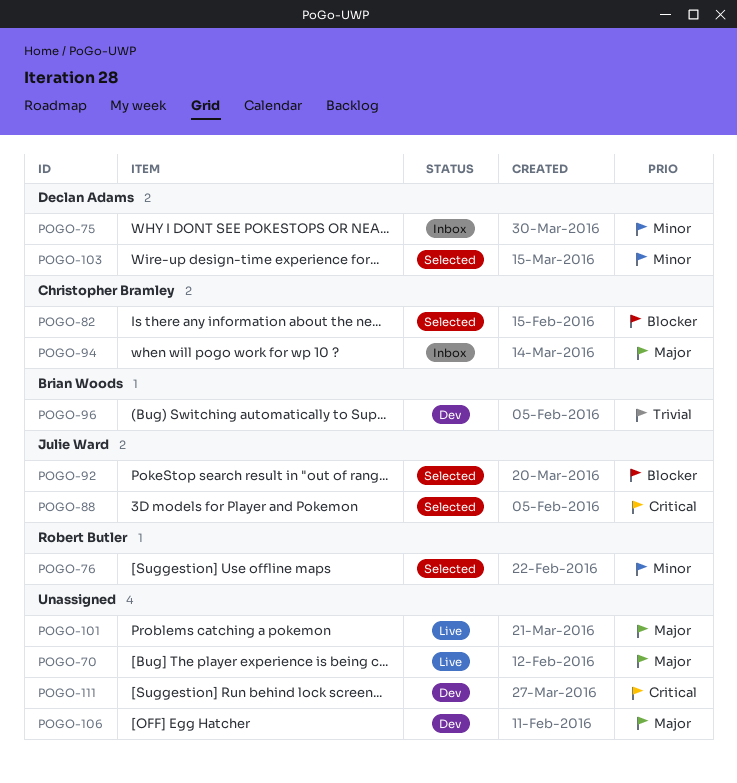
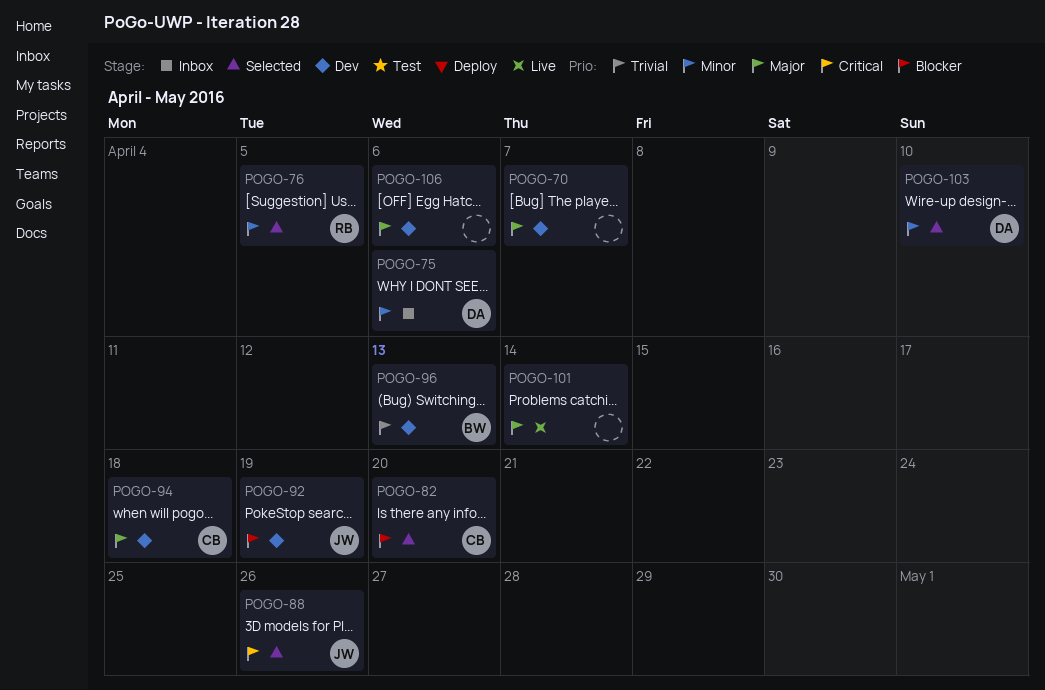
POGO-70, status: Live -> Dev
POGO-92, status: Selected -> Dev
POGO-94, status: Inbox -> Dev
POGO-111: present -> none

